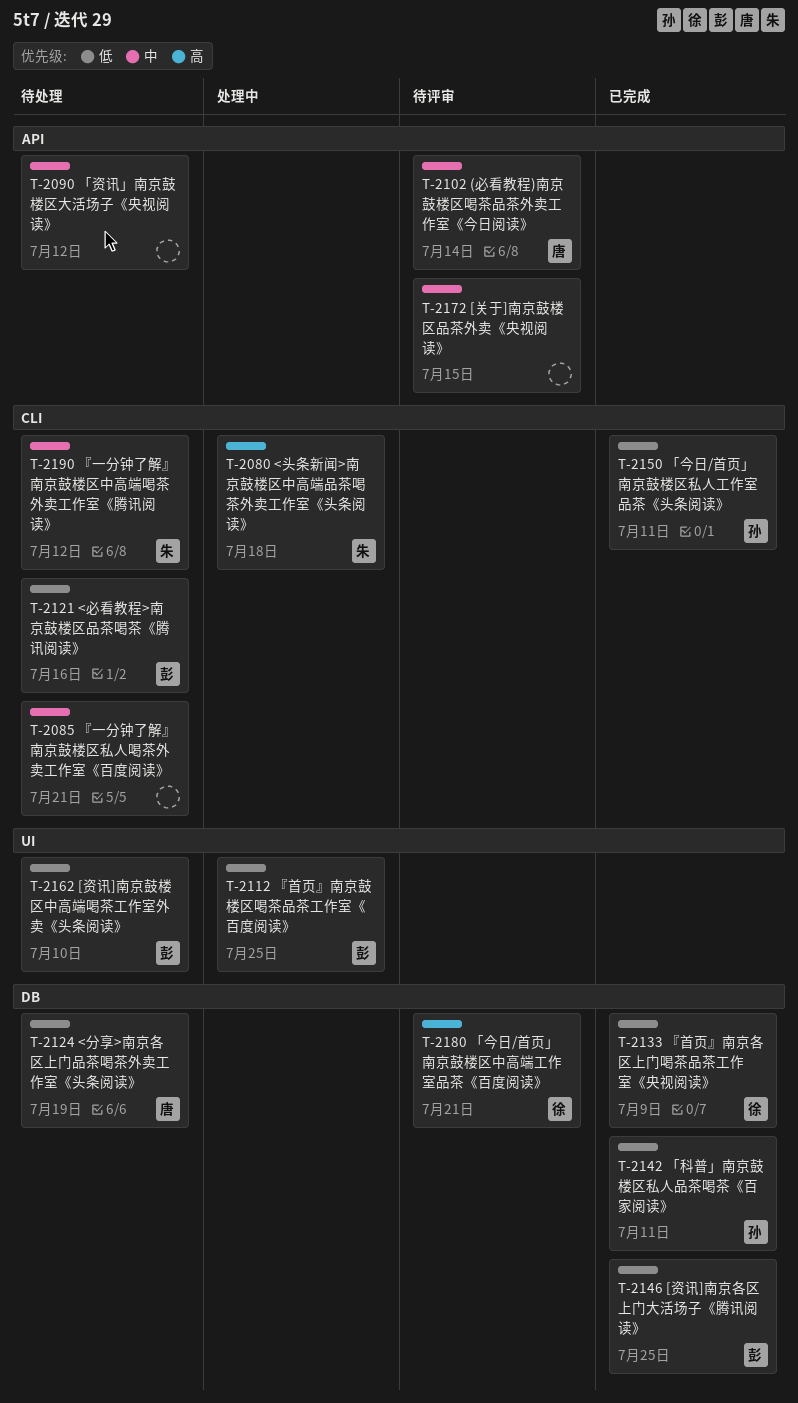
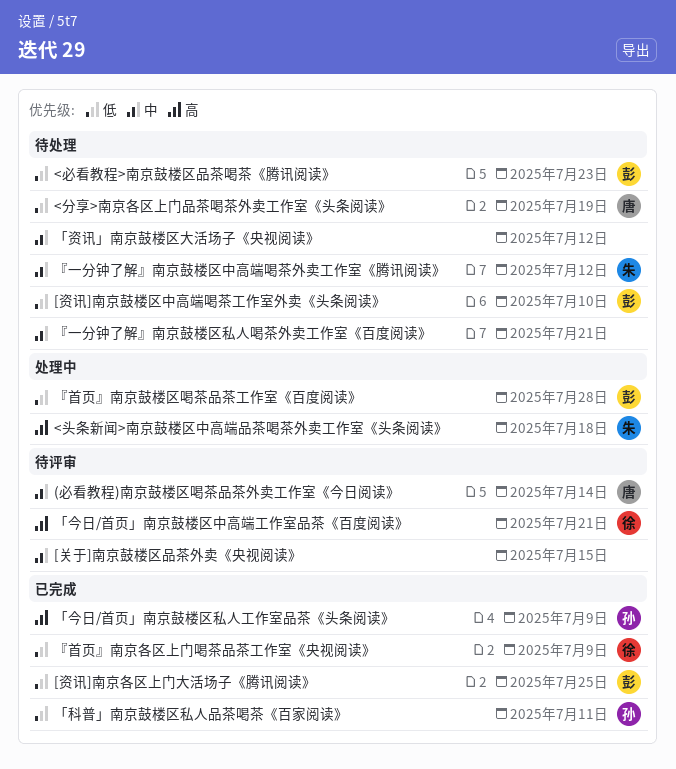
<必看教程>南京鼓楼区品茶喝茶《腾讯阅读》, due: Jul 16 -> Jul 23
「今日/首页」南京鼓楼区私人工作室品茶《头条阅读》, priority: 低 -> 高
「今日/首页」南京鼓楼区私人工作室品茶《头条阅读》, due: Jul 11 -> Jul 9
『首页』南京鼓楼区喝茶品茶工作室《百度阅读》, due: Jul 25 -> Jul 28

